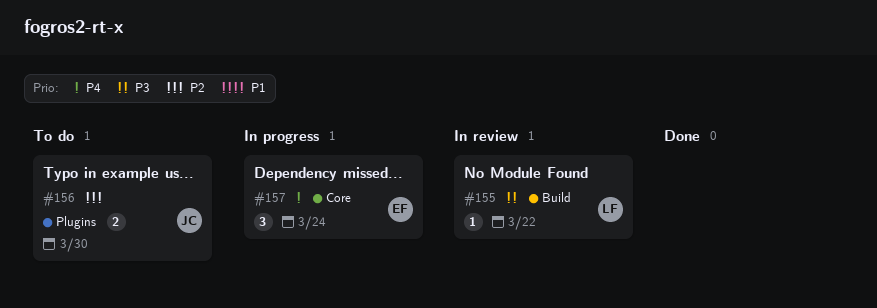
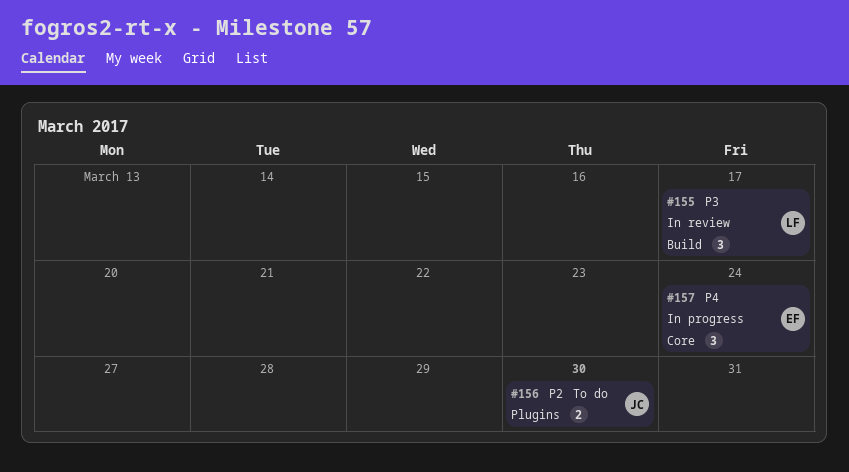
#155, estimate: 1 -> 3
#155, due: Mar 22 -> Mar 17

